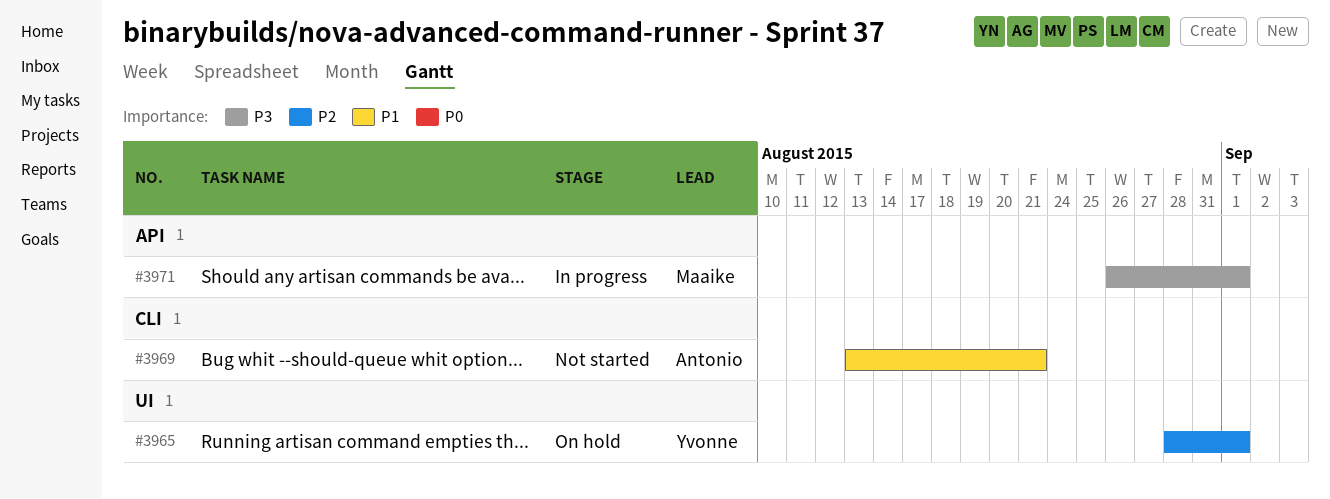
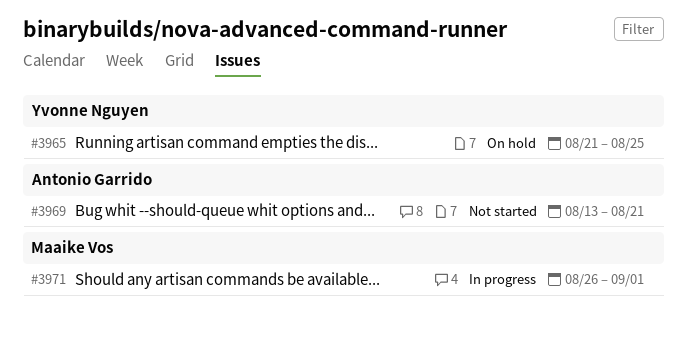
#3965, start: Aug 28 -> Aug 21
#3965, due: Sep 1 -> Aug 25

